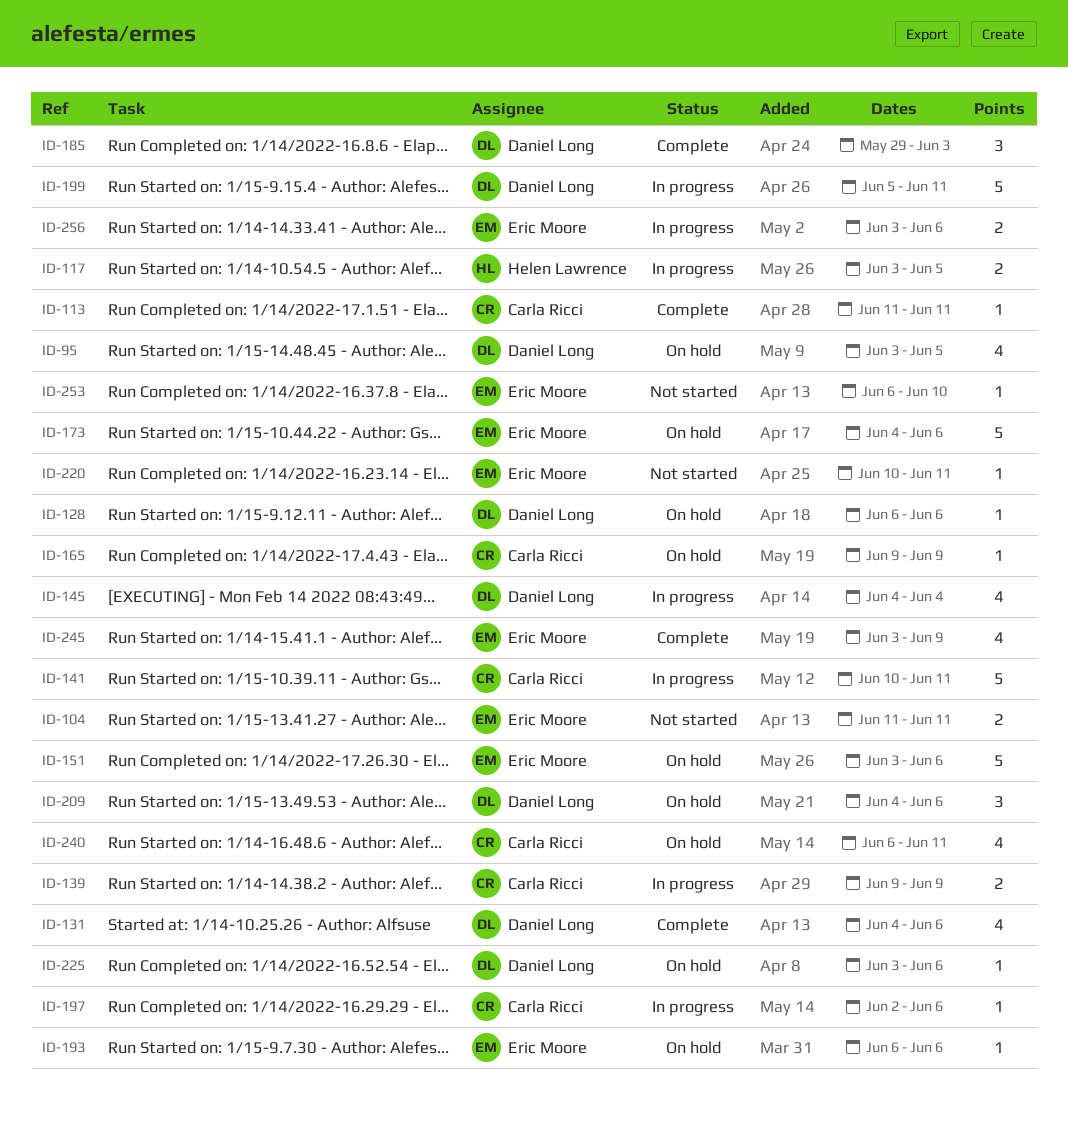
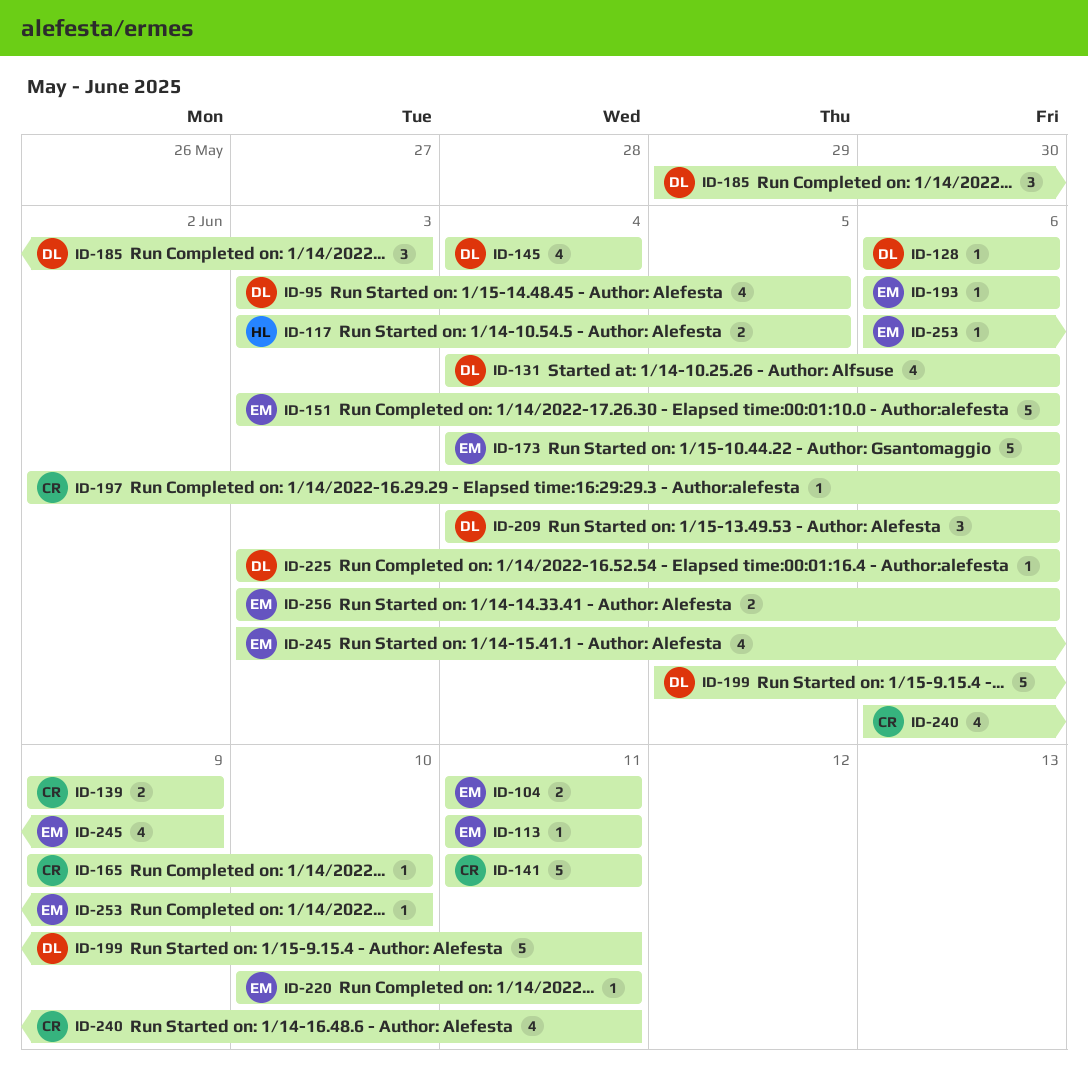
ID-113, owner: Carla Ricci -> Eric Moore
ID-141, start: Jun 10 -> Jun 11
ID-165, due: Jun 9 -> Jun 10

